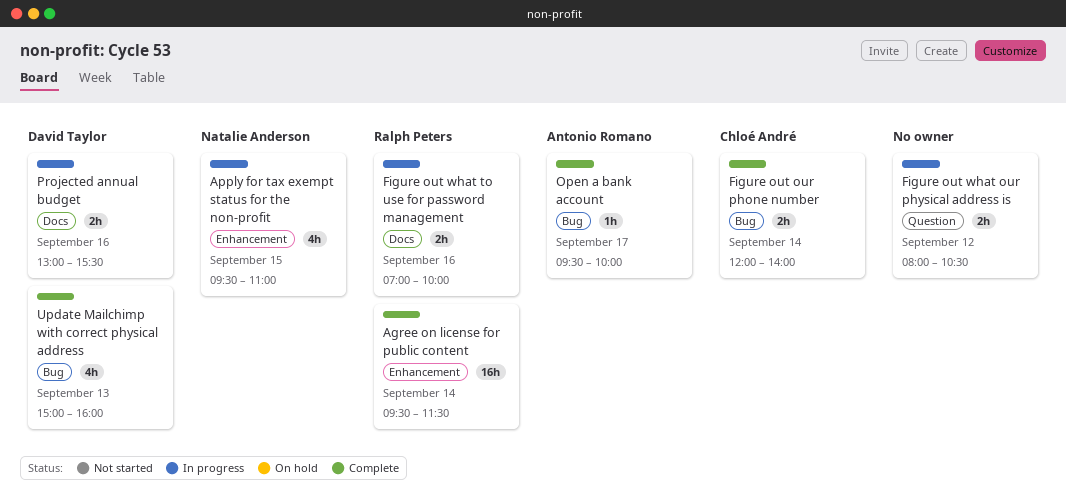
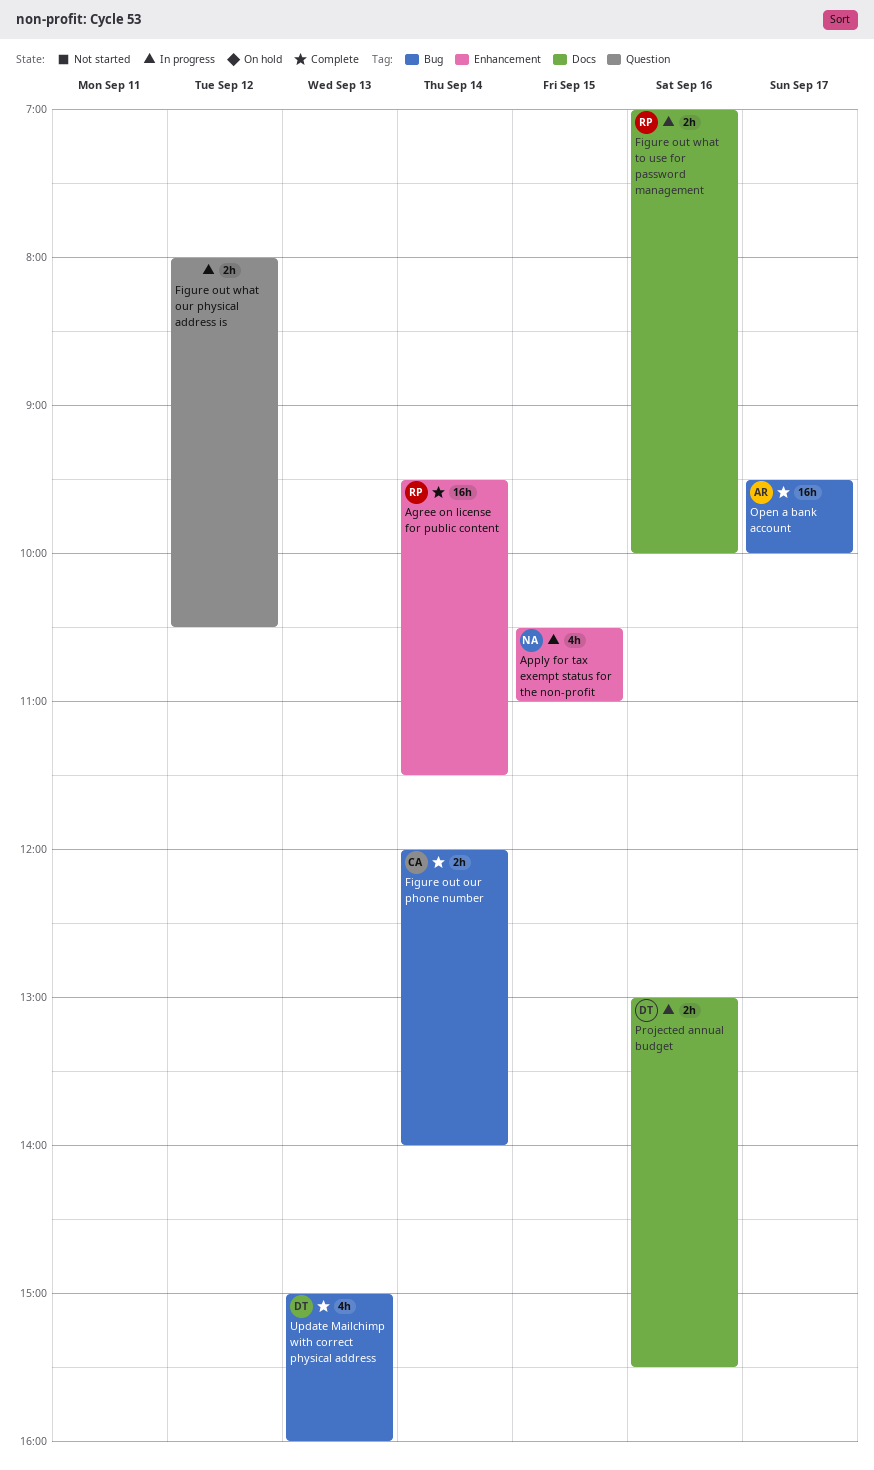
Apply for tax exempt status for the non-profit, begins: 09:30 -> 10:30
Open a bank account, estimate: 1h -> 16h

